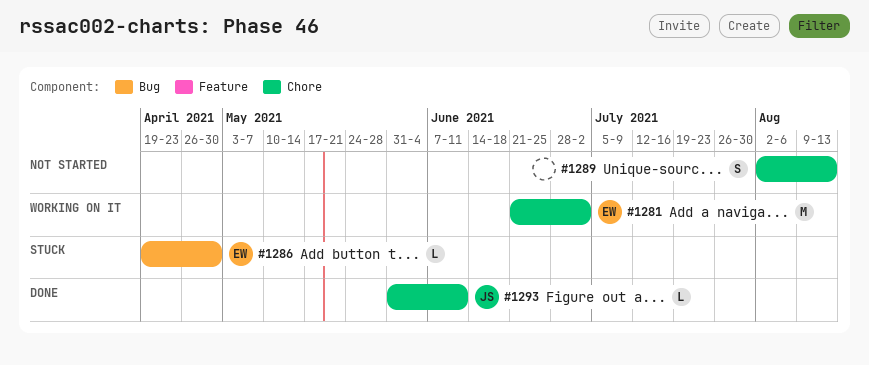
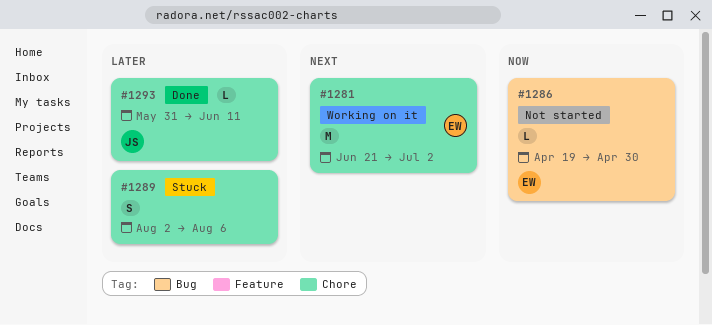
#1286, status: Stuck -> Not started
#1289, status: Not started -> Stuck
#1289, due: Aug 13 -> Aug 6

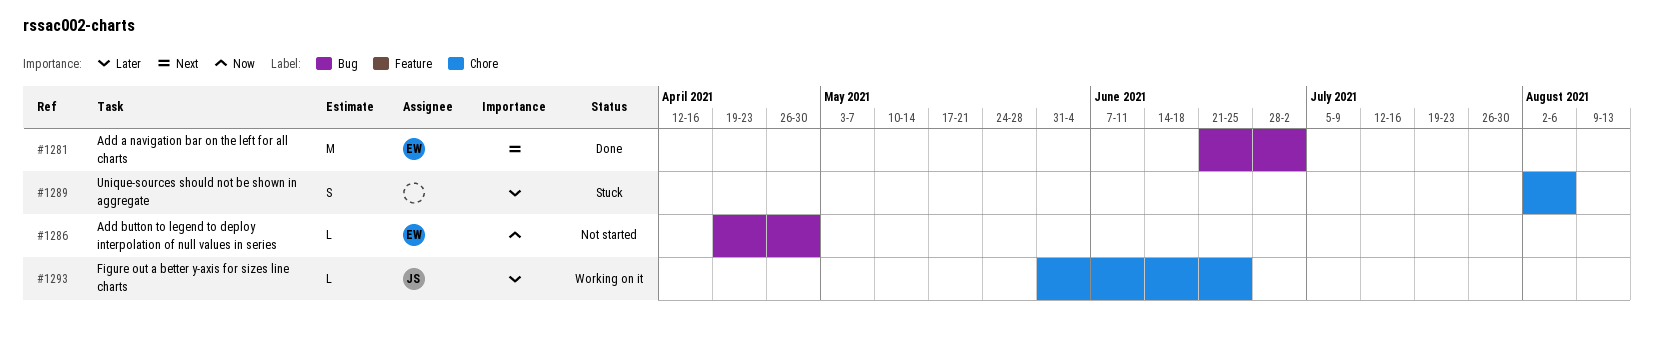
#1281, status: Working on it -> Done
#1281, label: Chore -> Bug
#1293, status: Done -> Working on it
#1293, due: Jun 11 -> Jun 25

